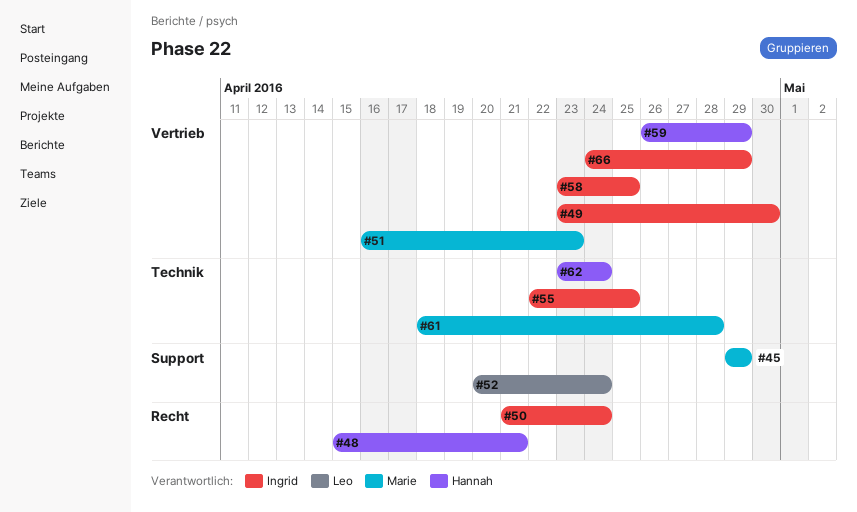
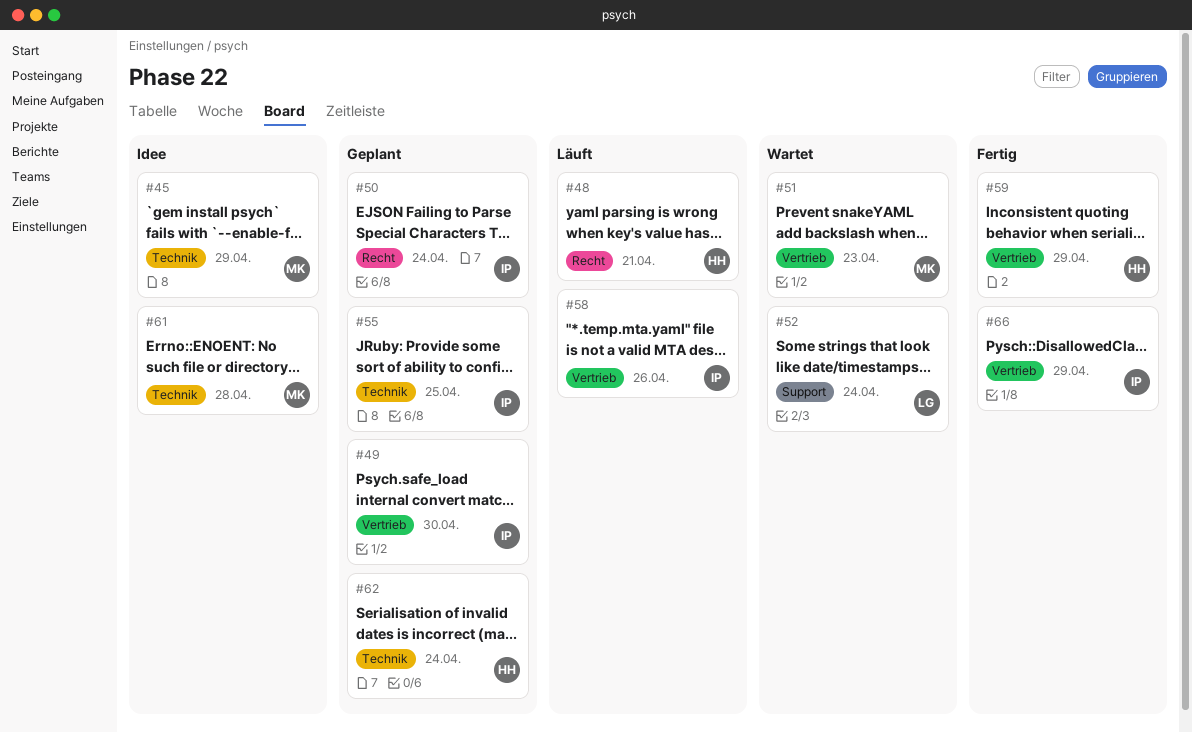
#45, label: Support -> Technik
#58, due: Apr 25 -> Apr 26

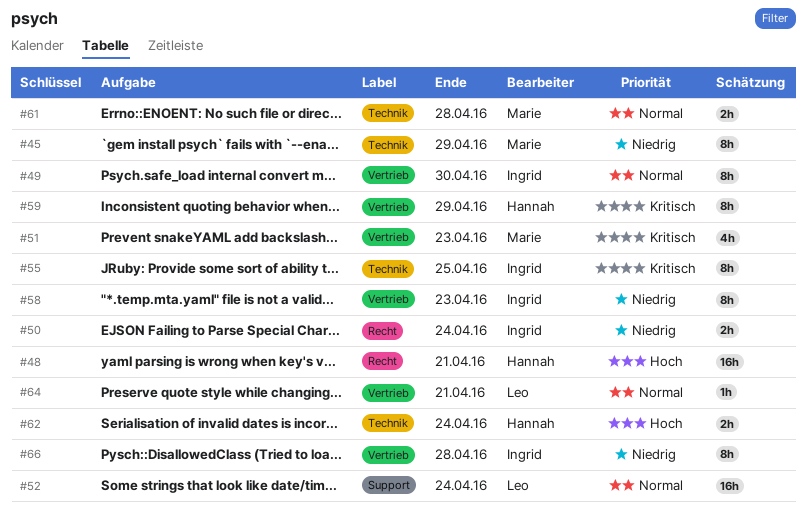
#58, due: Apr 26 -> Apr 23
#64: none -> present
#66, due: Apr 29 -> Apr 28

